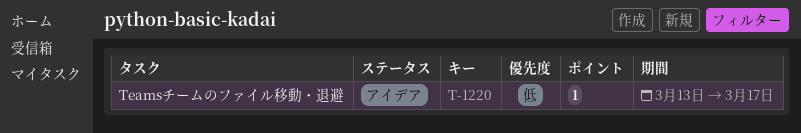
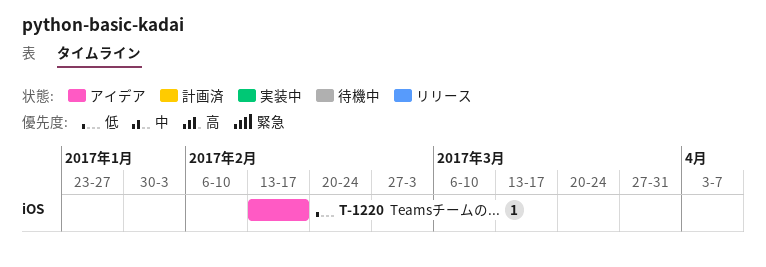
T-1220, start: Mar 13 -> Feb 13
T-1220, due: Mar 17 -> Feb 17

